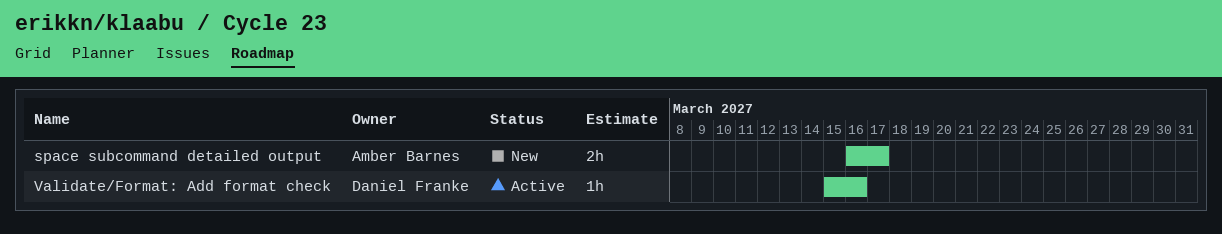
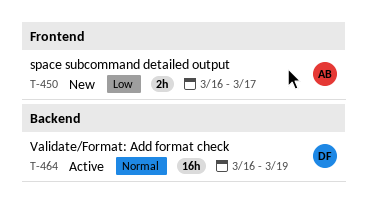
Validate/Format: Add format check, estimate: 1h -> 16h
Validate/Format: Add format check, start: Mar 15 -> Mar 16
Validate/Format: Add format check, due: Mar 16 -> Mar 19

